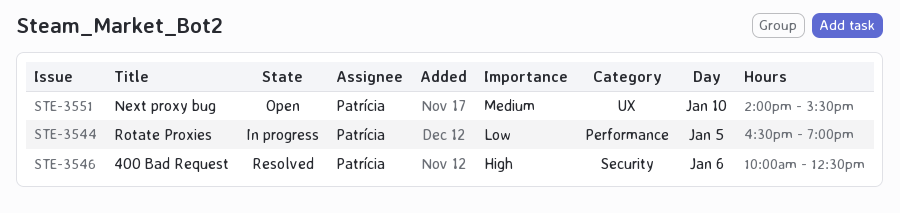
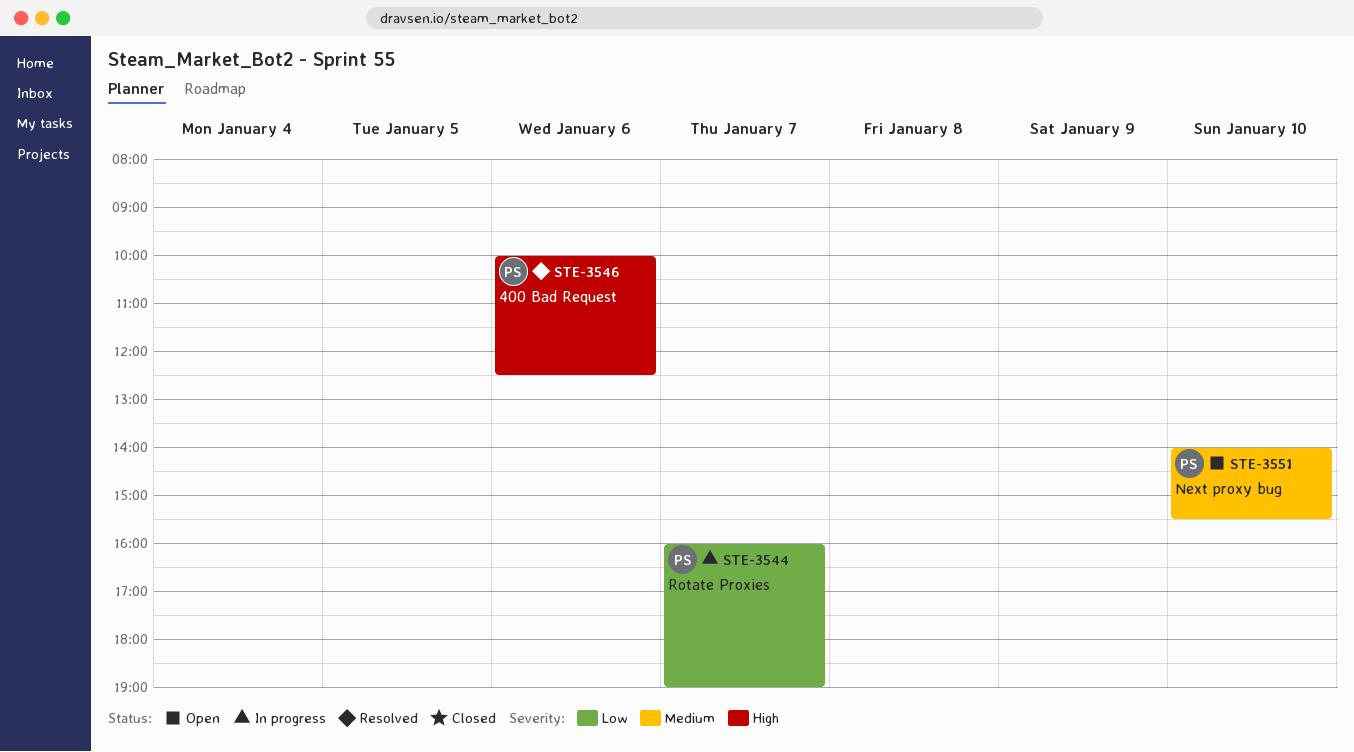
STE-3544, day: Jan 5 -> Jan 7
STE-3544, begins: 16:30 -> 16:00

